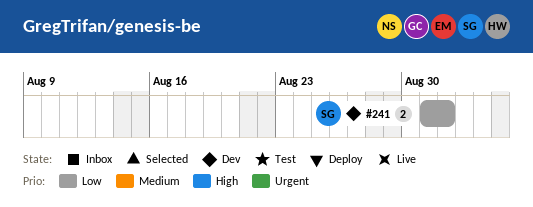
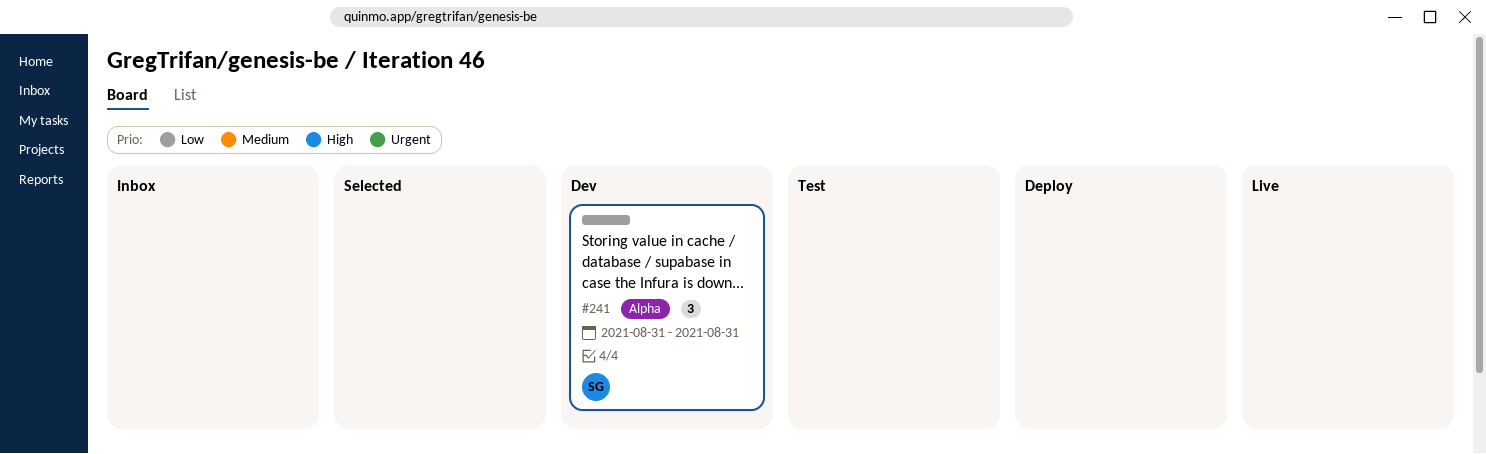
#241, estimate: 2 -> 3
#241, due: Sep 1 -> Aug 31

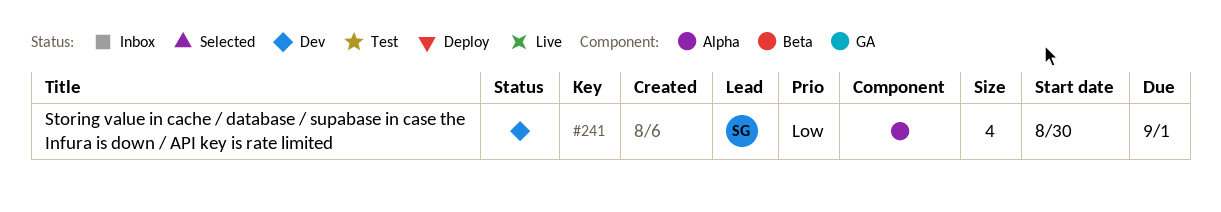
#241, estimate: 3 -> 4
#241, start: Aug 31 -> Aug 30
#241, due: Aug 31 -> Sep 1

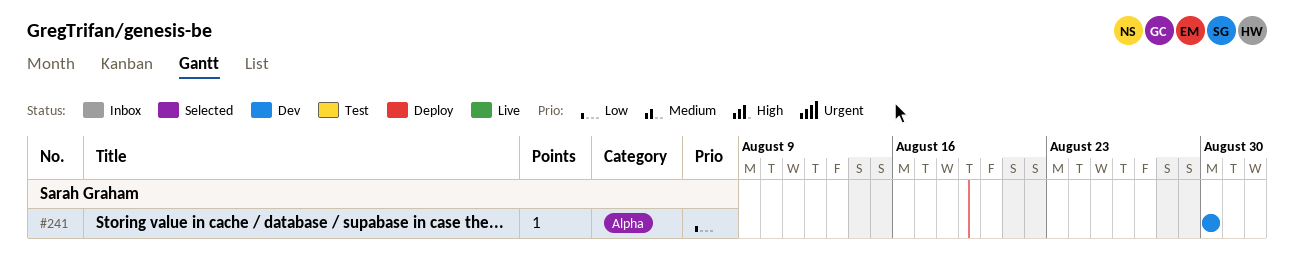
#241, estimate: 4 -> 1
#241, due: Sep 1 -> Aug 30

